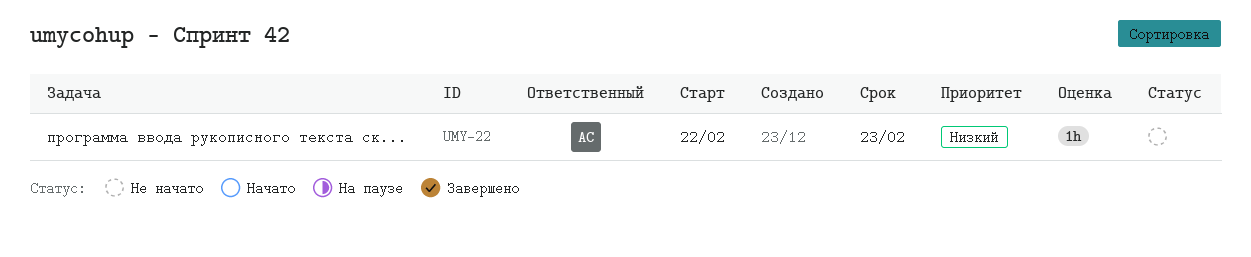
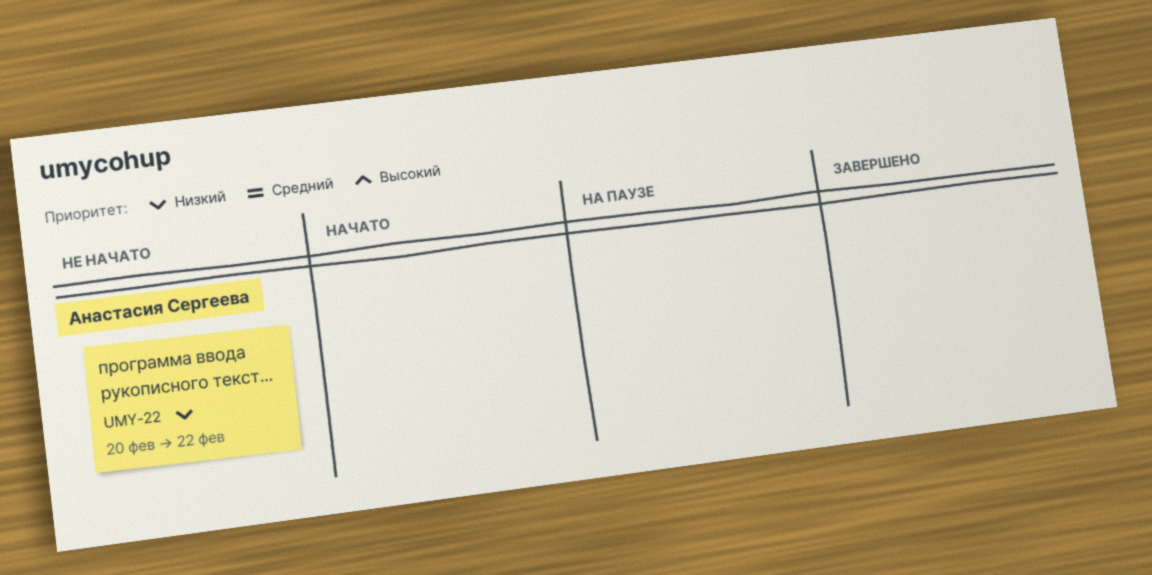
UMY-22, start: Feb 22 -> Feb 20
UMY-22, due: Feb 23 -> Feb 22

